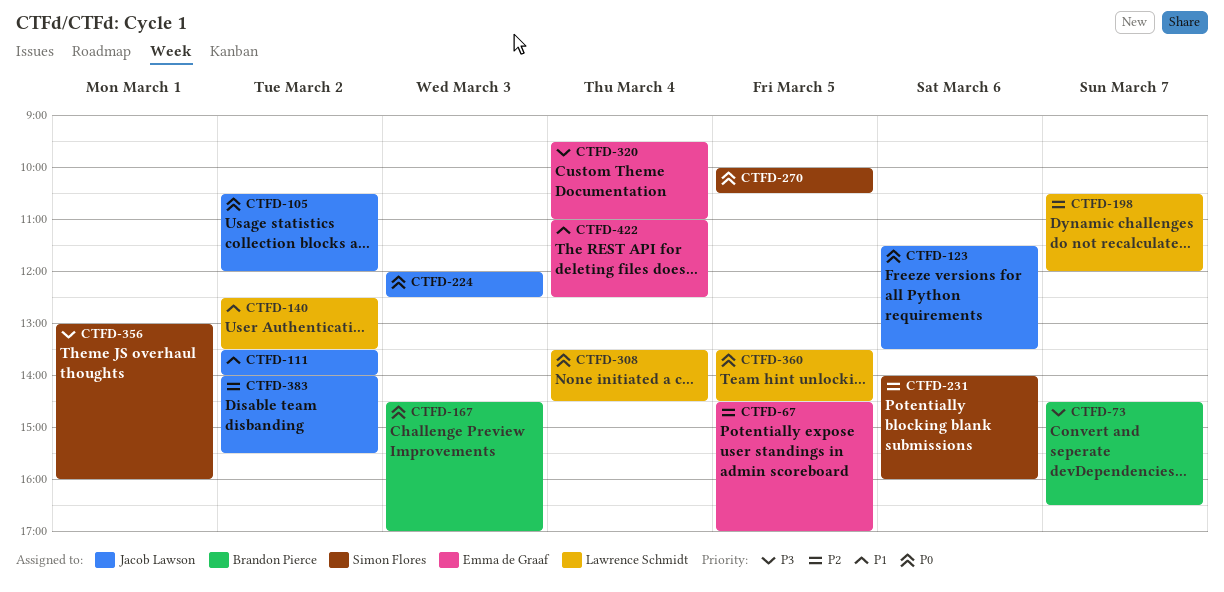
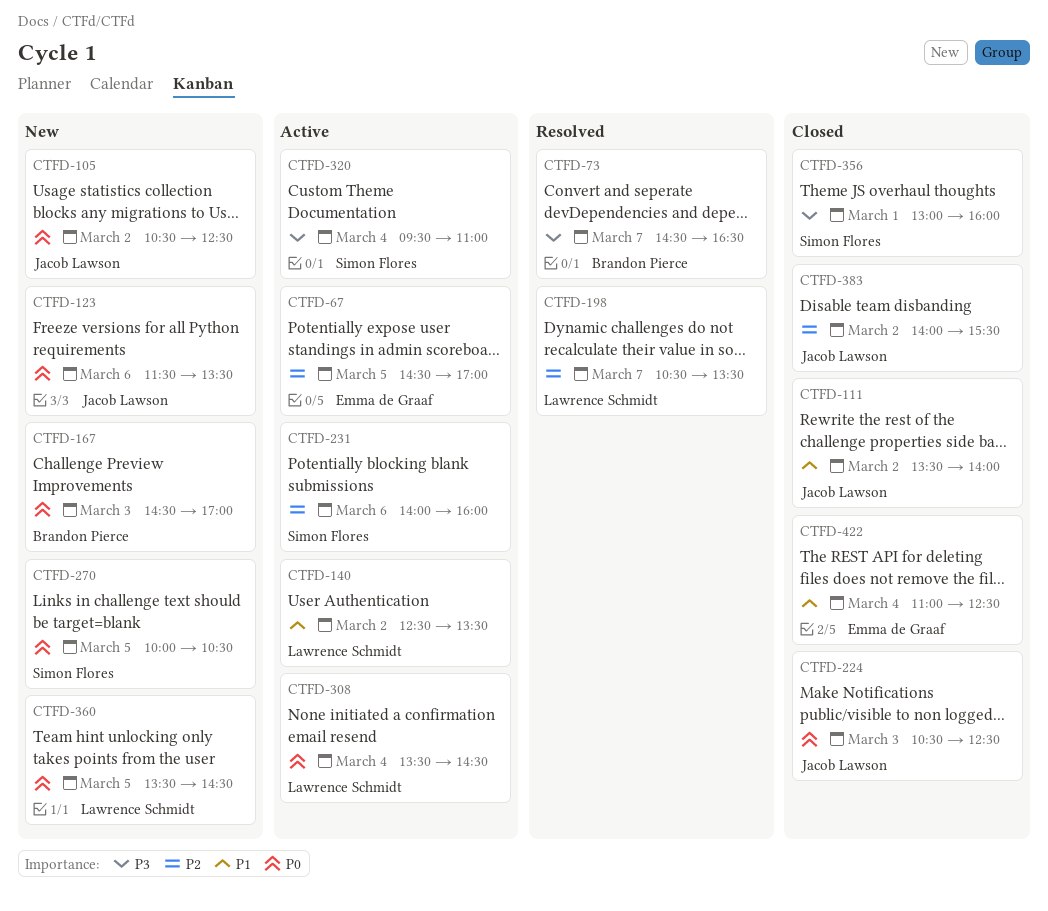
CTFD-105, ends: 12:00 -> 12:30
CTFD-198, ends: 12:00 -> 13:30
CTFD-224, begins: 12:00 -> 10:30
CTFD-320, owner: Emma de Graaf -> Simon Flores

